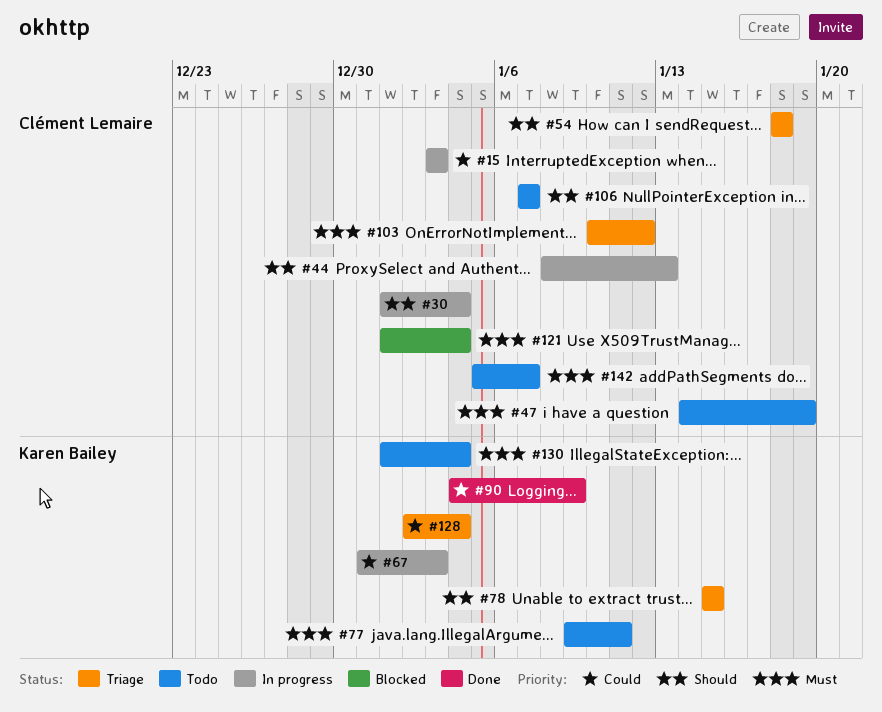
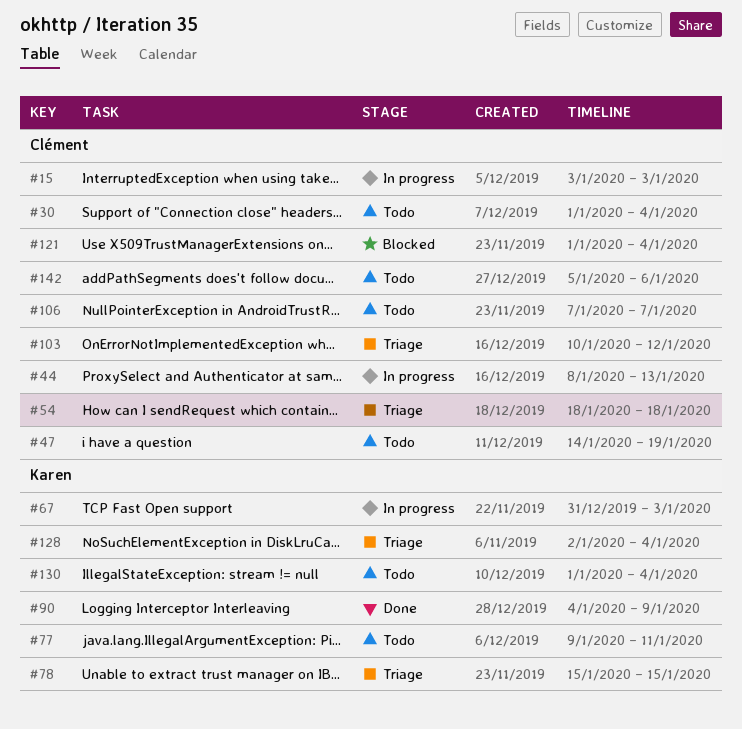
#30, status: In progress -> Todo
#142, due: Jan 7 -> Jan 6

